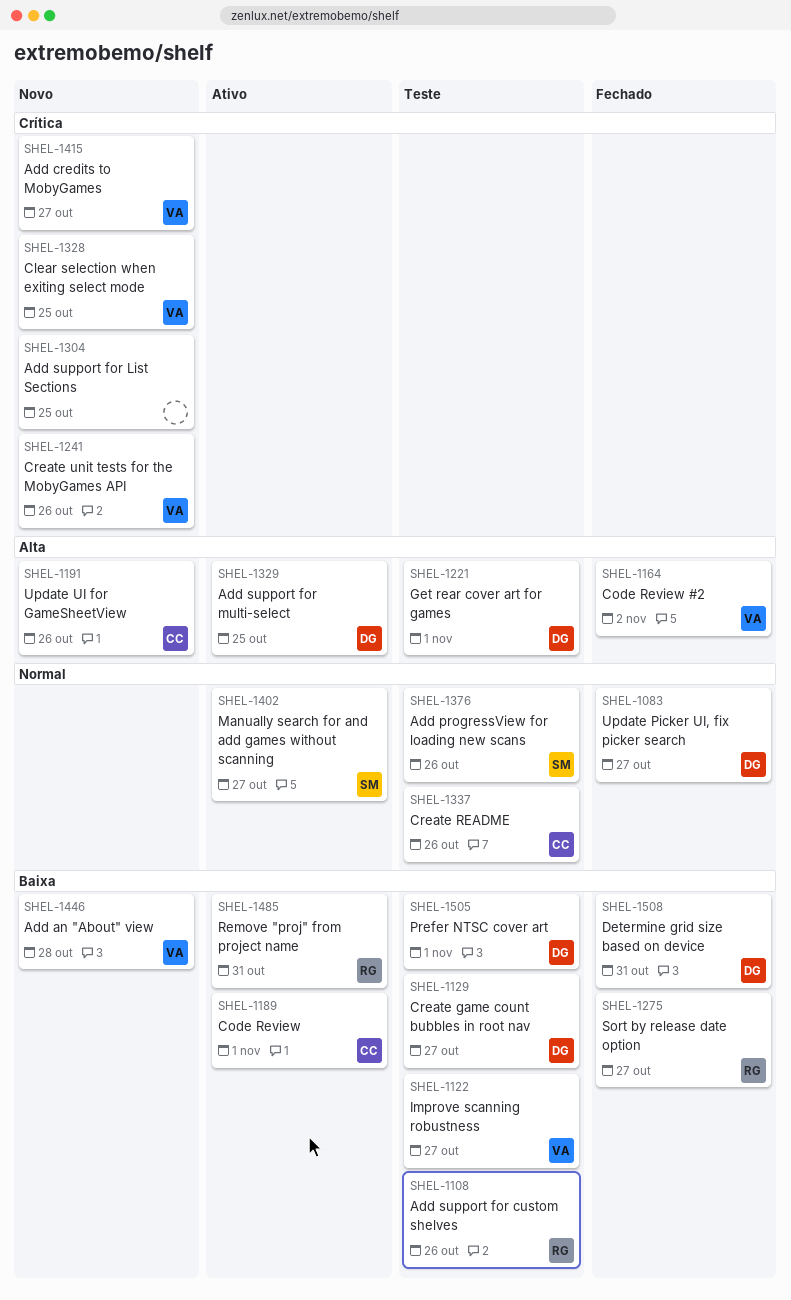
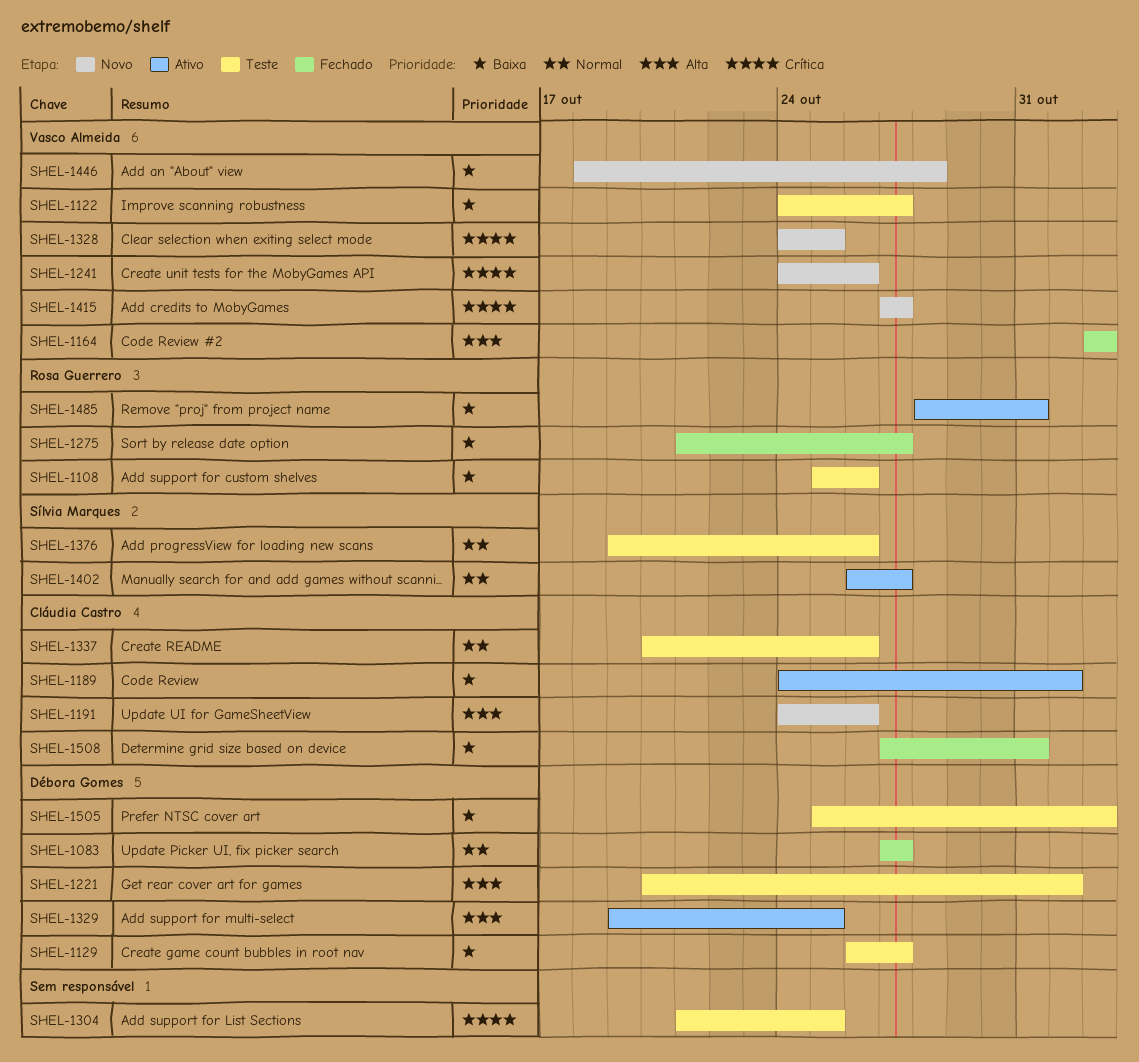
SHEL-1304, status: Novo -> Teste
SHEL-1505, due: Nov 1 -> Nov 2
SHEL-1508, owner: Débora Gomes -> Cláudia Castro

